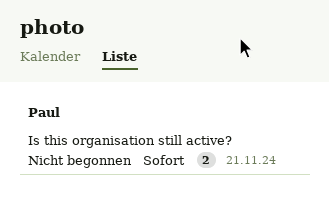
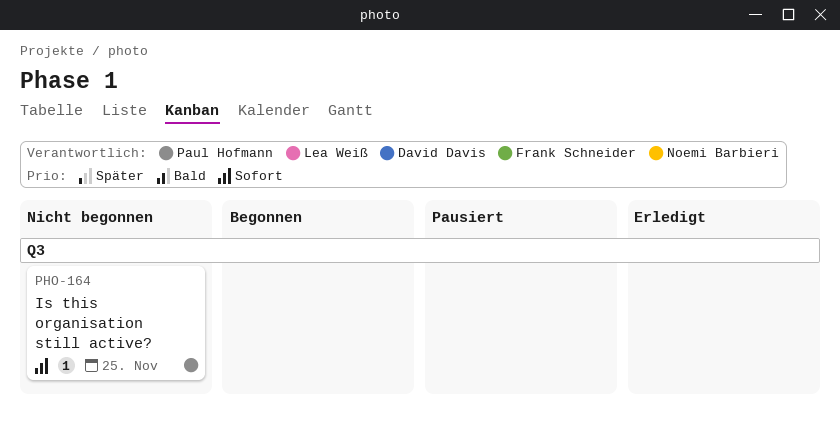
Is this organisation still active?, estimate: 2 -> 1
Is this organisation still active?, due: Nov 21 -> Nov 25

